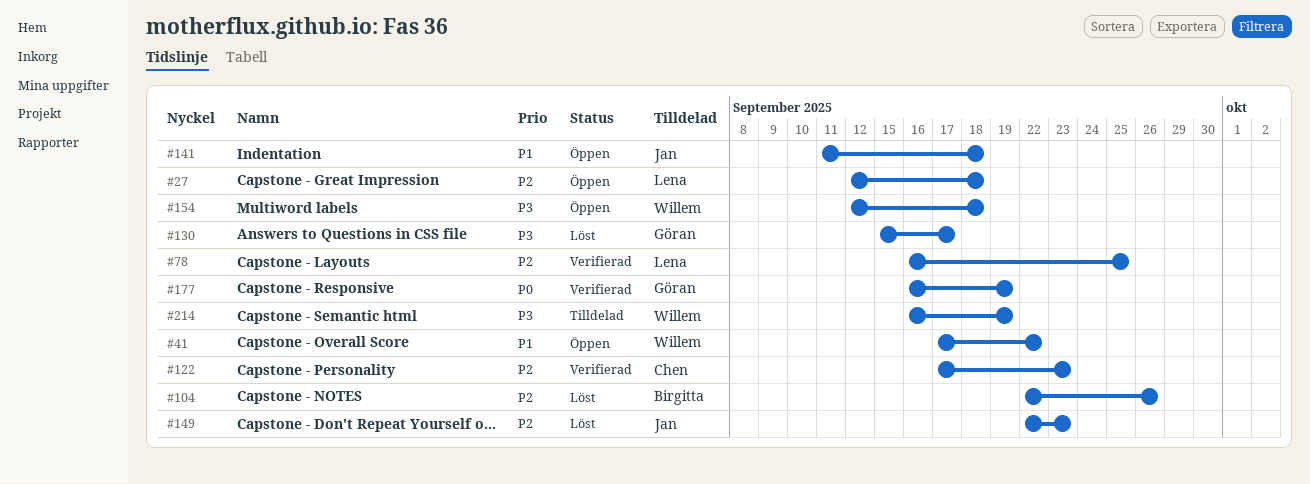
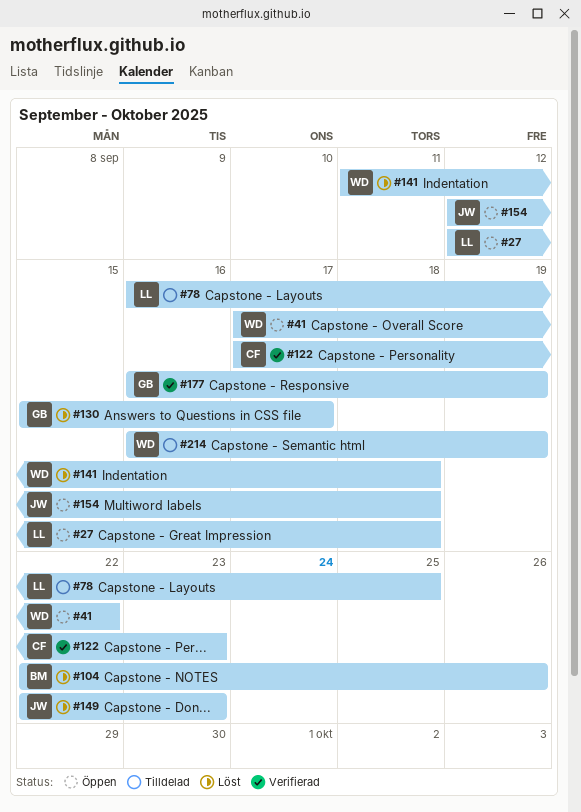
#78, status: Verifierad -> Tilldelad
#141, status: Öppen -> Löst
#141, owner: Jan -> Willem
#154, owner: Willem -> Jan

